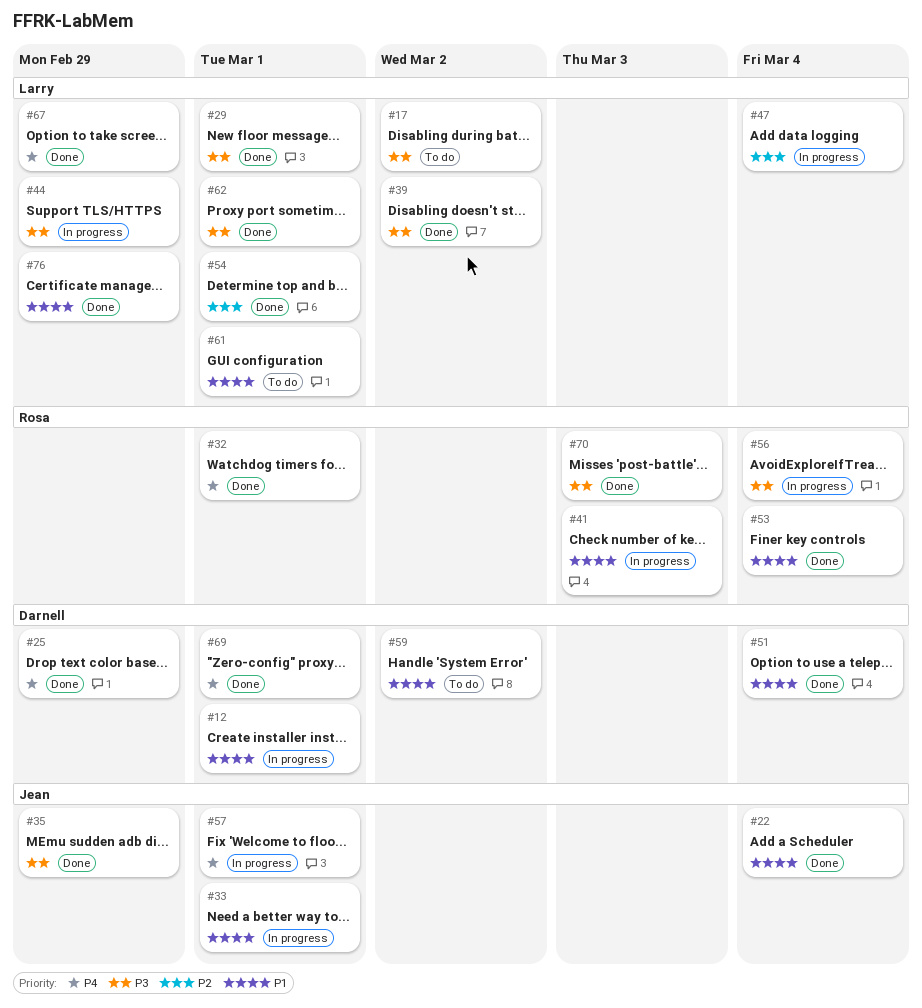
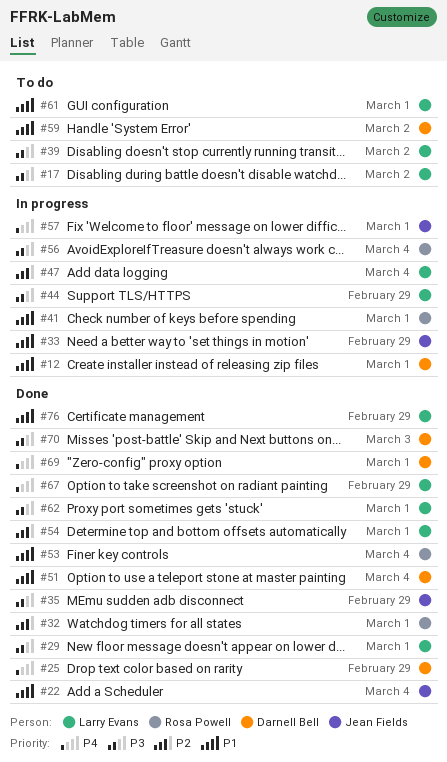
#32, priority: P4 -> P2
#33, due: Mar 1 -> Feb 29
#39, status: Done -> To do
#41, due: Mar 3 -> Mar 1
#70, owner: Rosa Powell -> Darnell Bell

